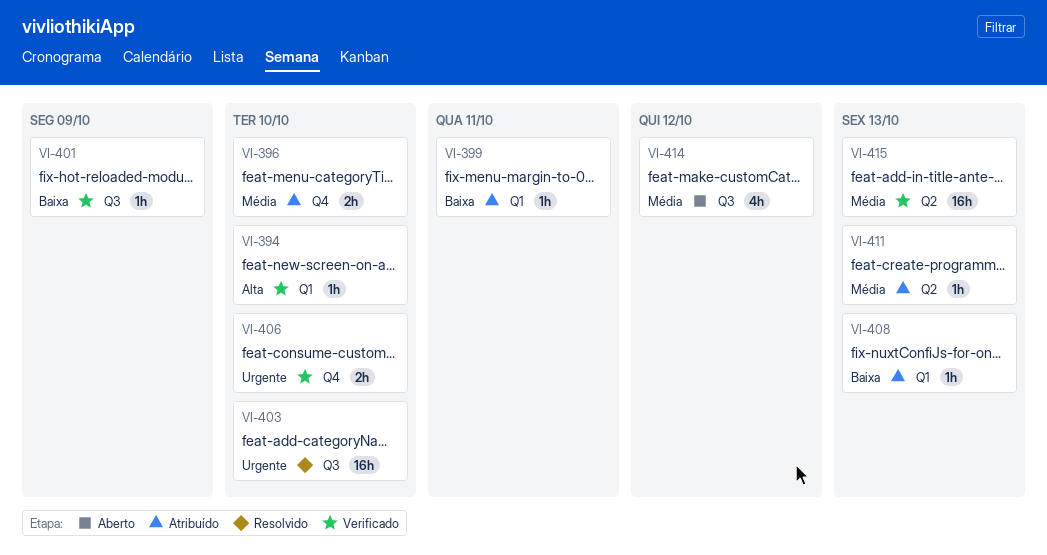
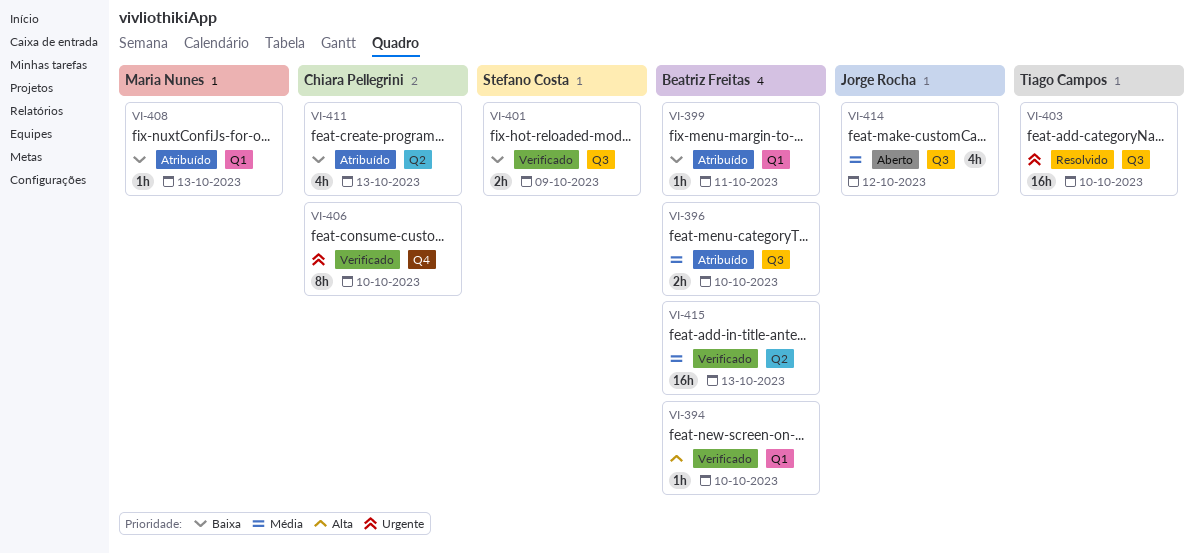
VI-396, label: Q4 -> Q3
VI-401, estimate: 1h -> 2h
VI-406, estimate: 2h -> 8h
VI-411, priority: Média -> Baixa
VI-411, estimate: 1h -> 4h

